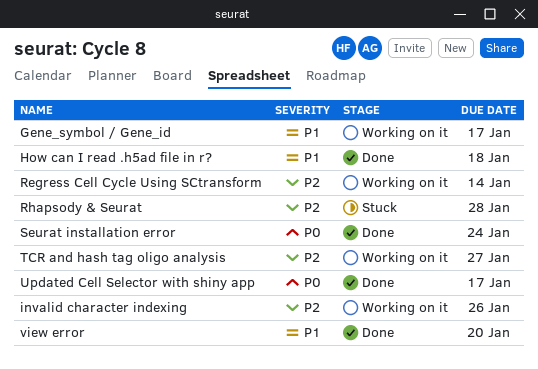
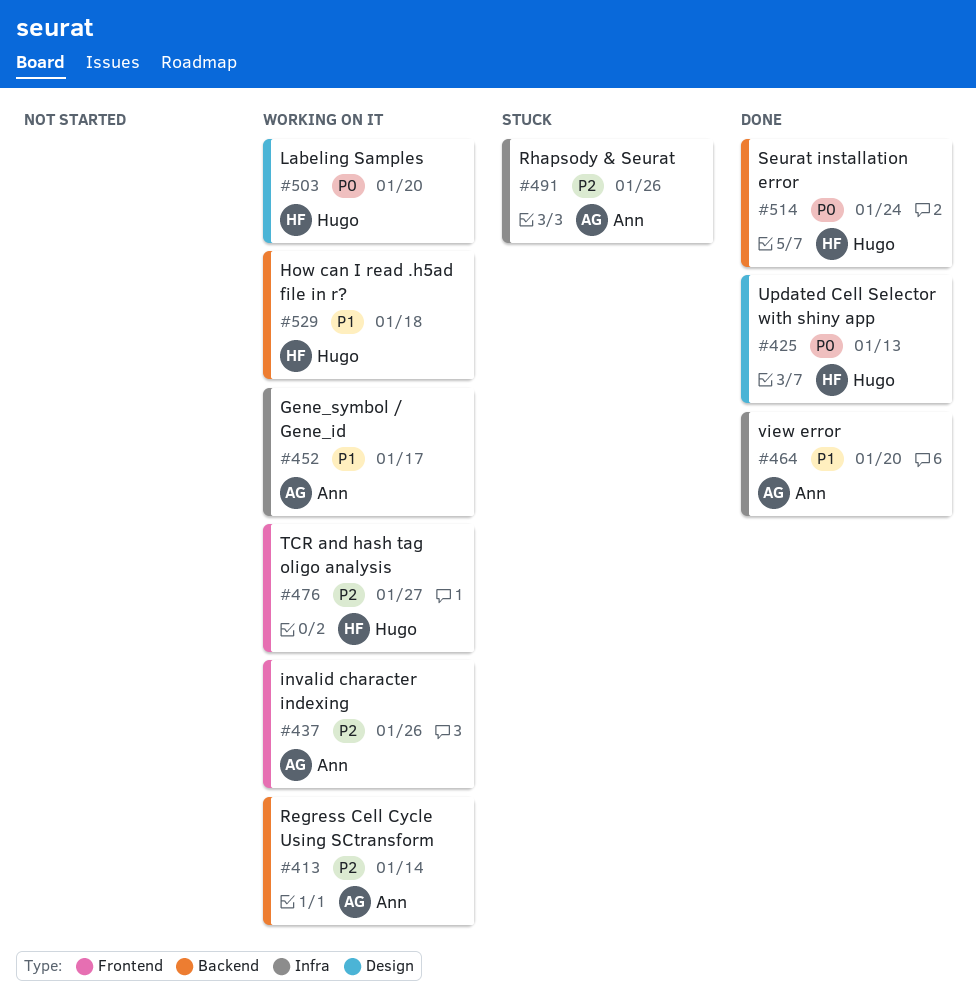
How can I read .h5ad file in r?, status: Done -> Working on it
Labeling Samples: none -> present
Rhapsody & Seurat, due: Jan 28 -> Jan 26
Updated Cell Selector with shiny app, due: Jan 17 -> Jan 13

